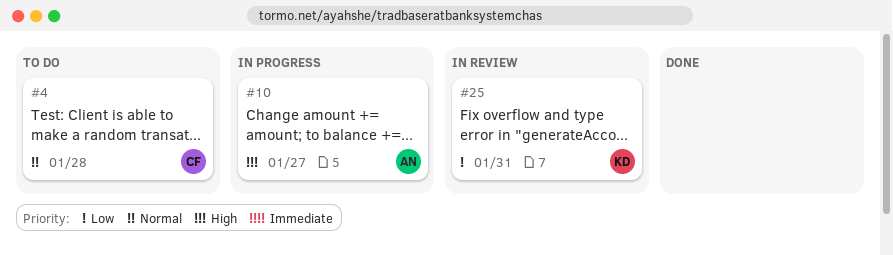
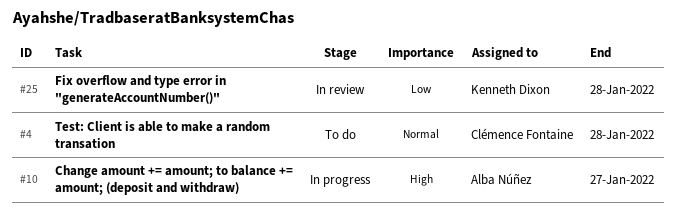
#25, due: Jan 31 -> Jan 28

